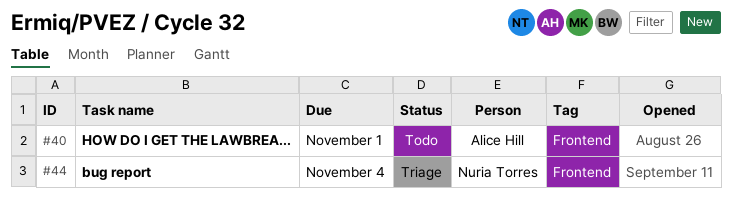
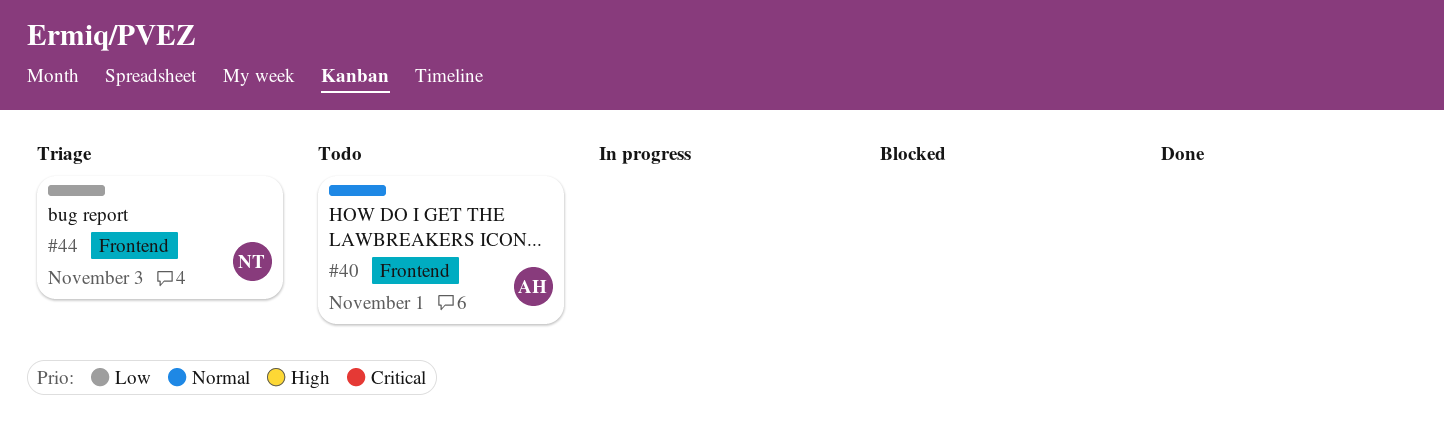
#44, due: Nov 4 -> Nov 3

